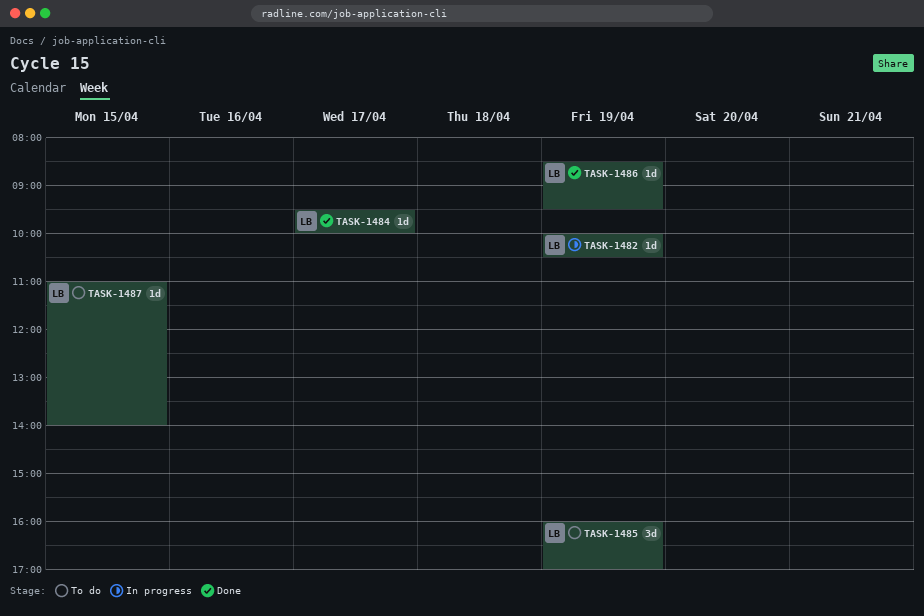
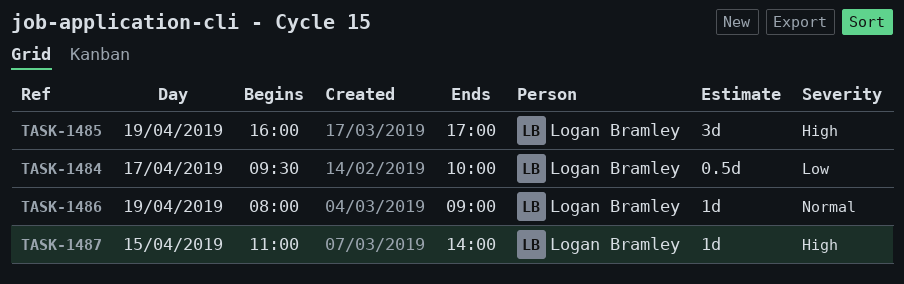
TASK-1482: present -> none
TASK-1484, estimate: 1d -> 0.5d
TASK-1486, begins: 08:30 -> 08:00
TASK-1486, ends: 09:30 -> 09:00

